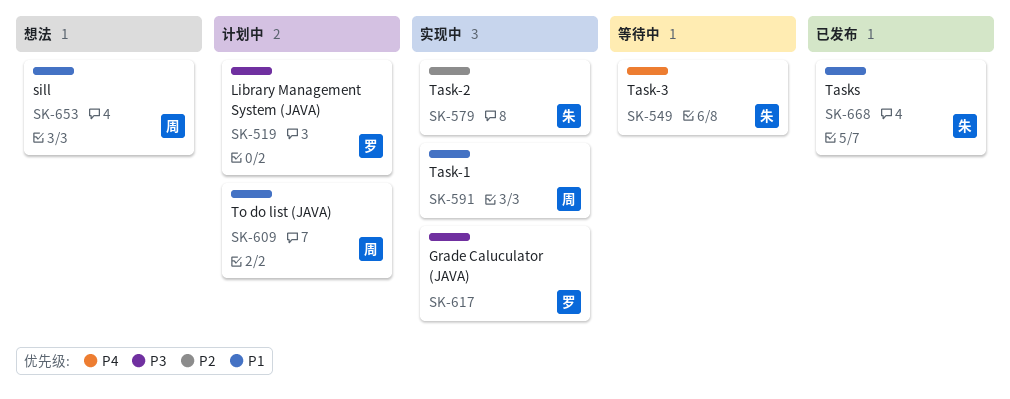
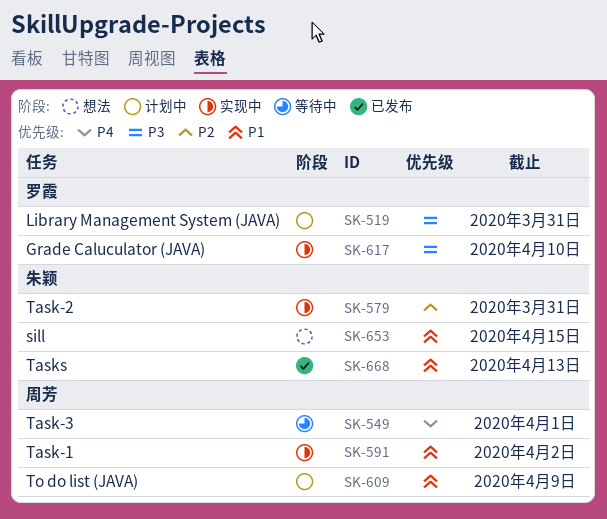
SK-549, owner: 朱颖 -> 周芳
SK-653, owner: 周芳 -> 朱颖

